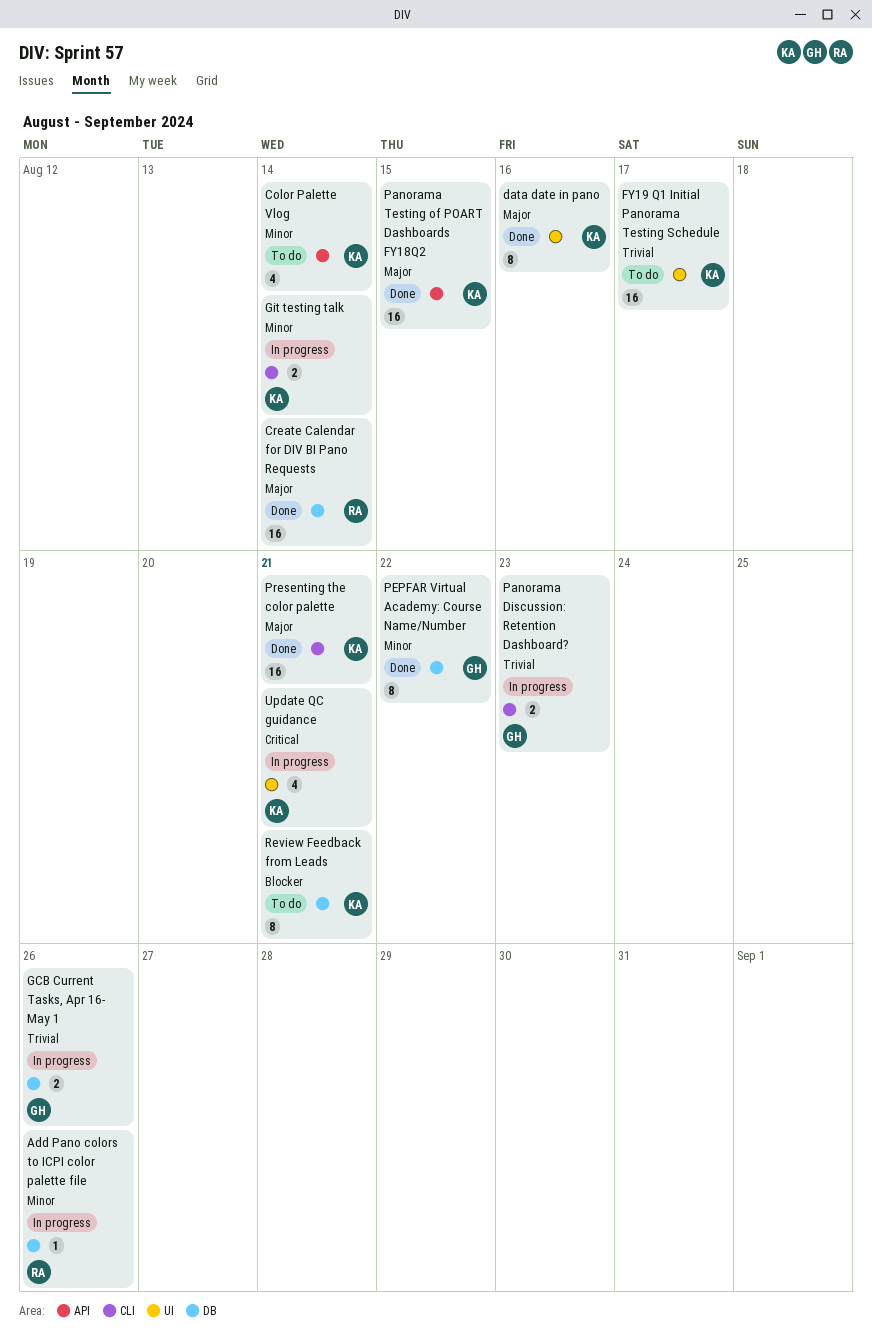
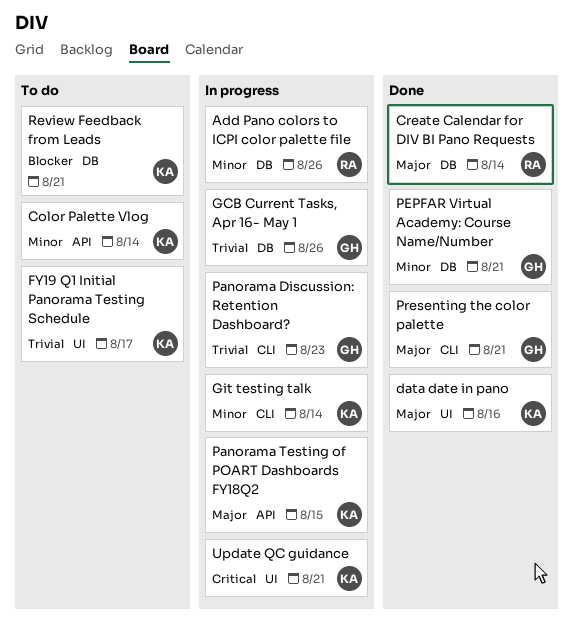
Panorama Testing of POART Dashboards FY18Q2, status: Done -> In progress
PEPFAR Virtual Academy: Course Name/Number, due: Aug 22 -> Aug 21
Presenting the color palette, owner: KA -> GH

